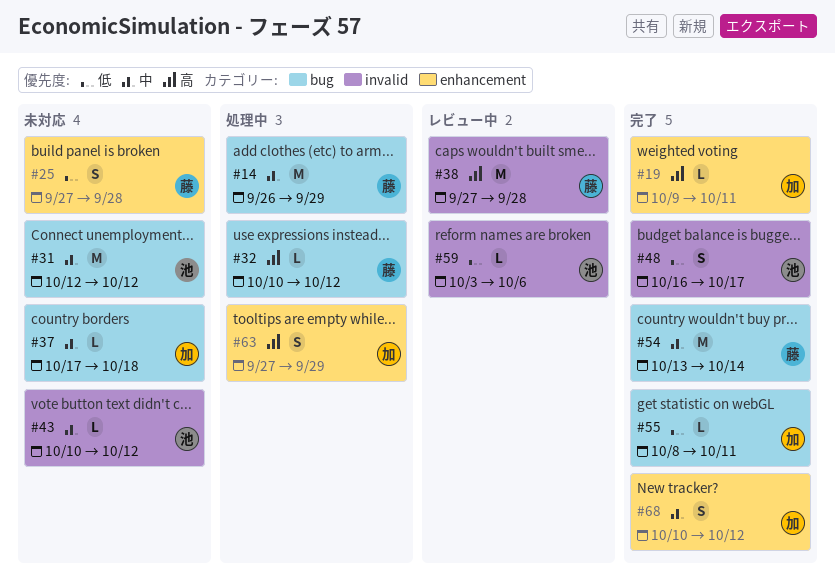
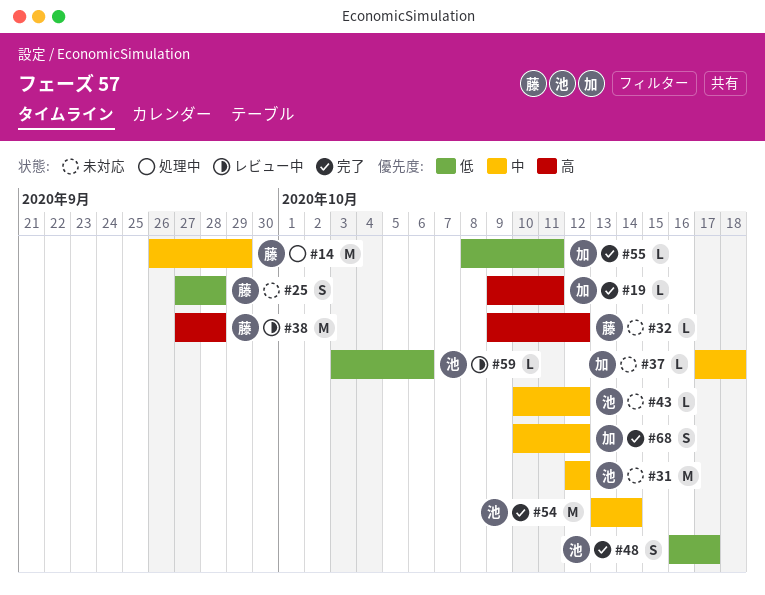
#32, status: 処理中 -> 未対応
#32, start: Oct 10 -> Oct 9
#54, owner: 藤 -> 池
#63: present -> none

